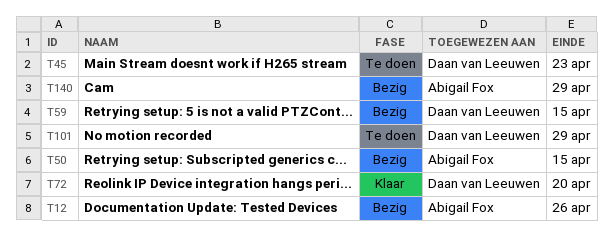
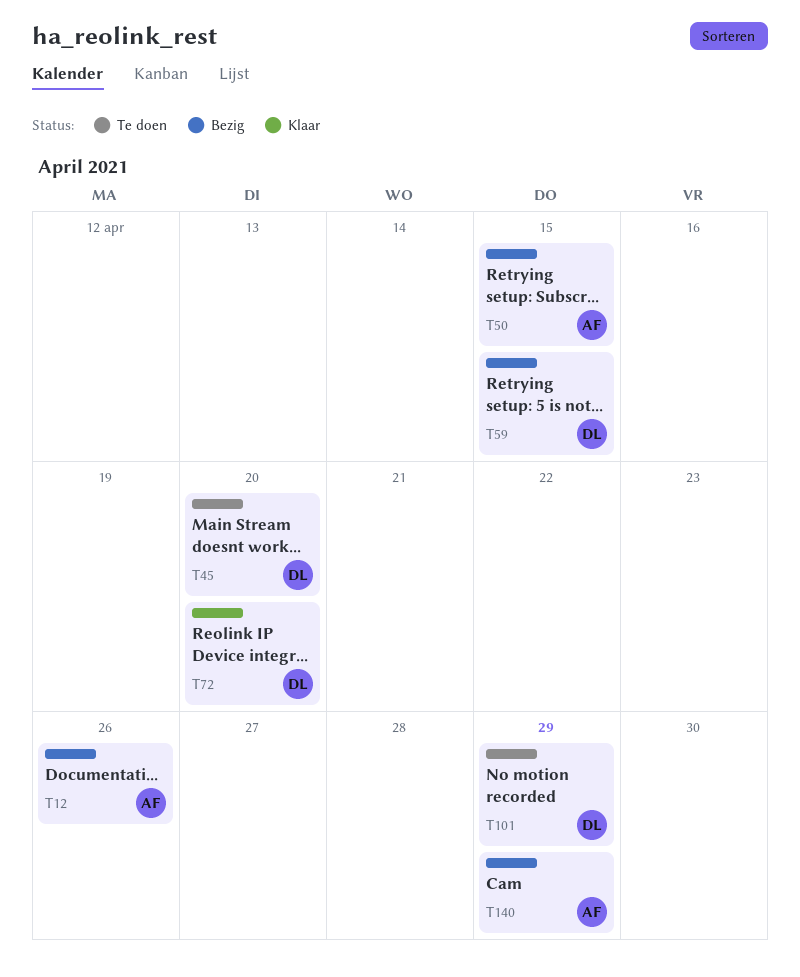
T45, due: Apr 23 -> Apr 20

